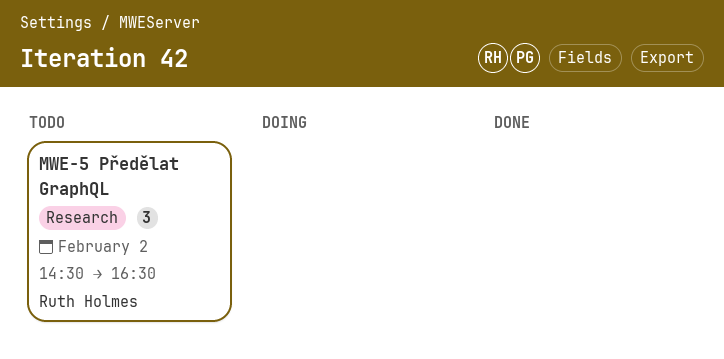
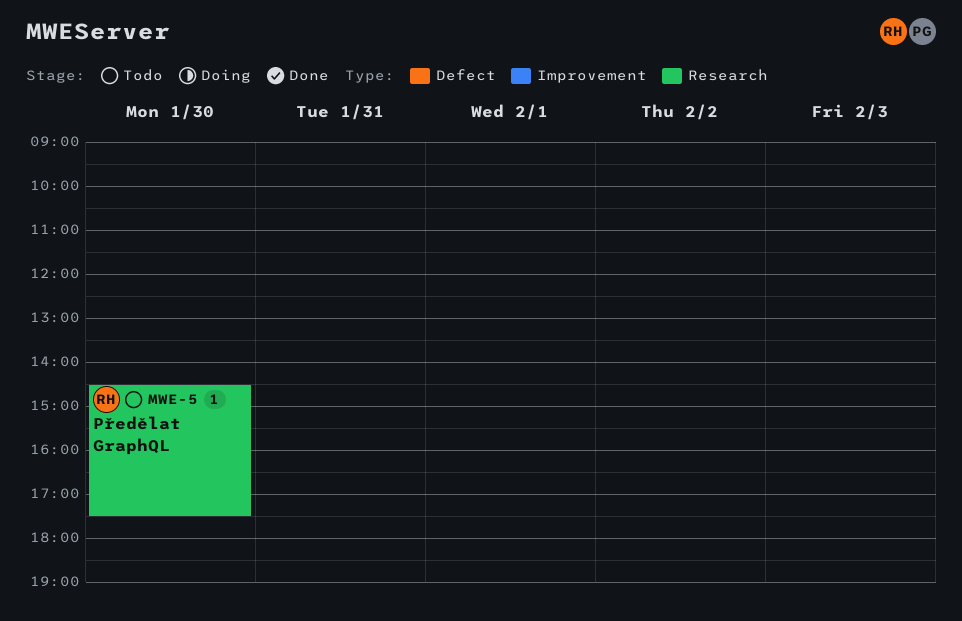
MWE-5, estimate: 3 -> 1
MWE-5, day: Feb 2 -> Jan 30
MWE-5, ends: 16:30 -> 17:30

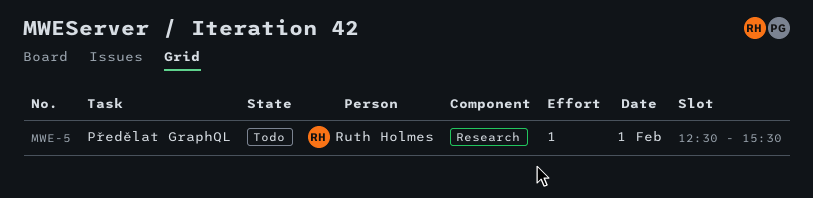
MWE-5, day: Jan 30 -> Feb 1
MWE-5, begins: 14:30 -> 12:30
MWE-5, ends: 17:30 -> 15:30

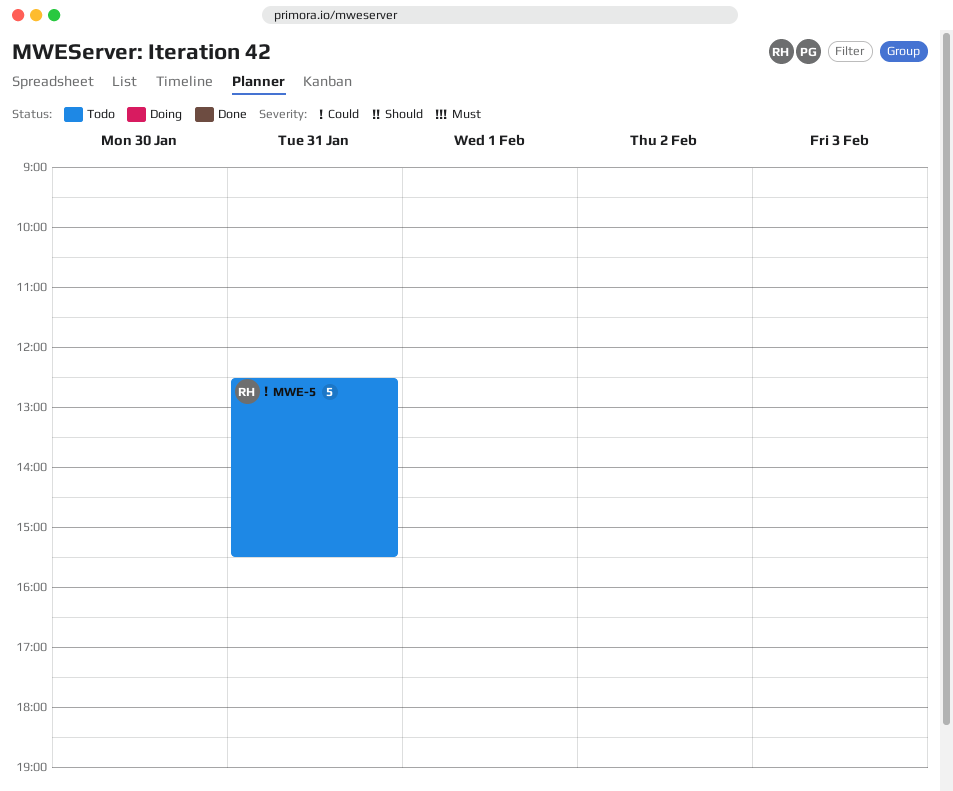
MWE-5, estimate: 1 -> 5
MWE-5, day: Feb 1 -> Jan 31

